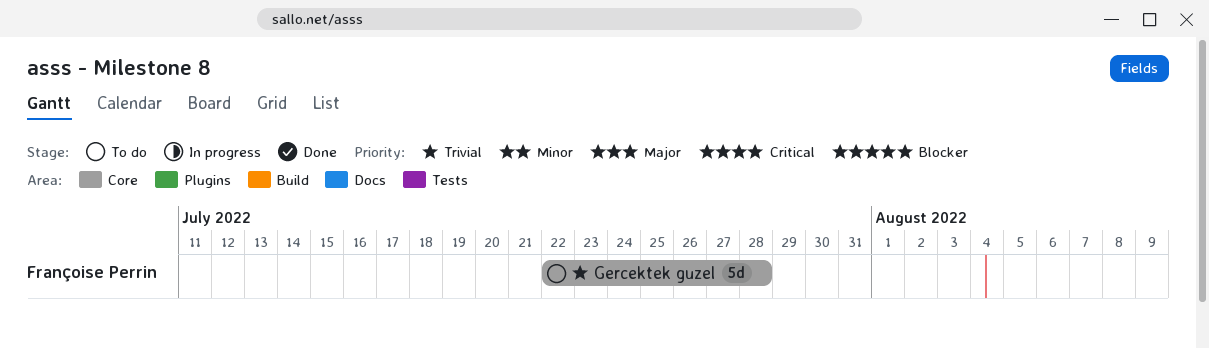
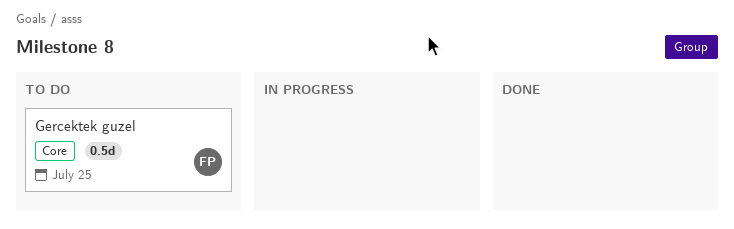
Gercektek guzel, estimate: 5d -> 0.5d
Gercektek guzel, due: Jul 28 -> Jul 25

